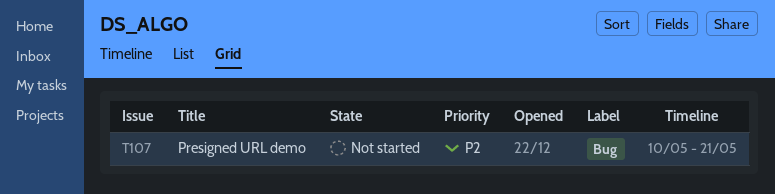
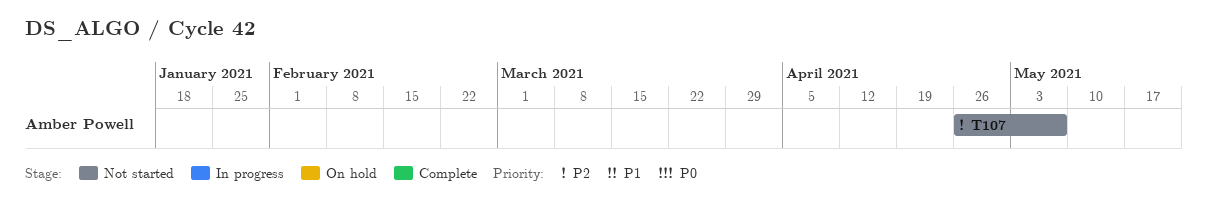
T107, start: May 10 -> Apr 26
T107, due: May 21 -> May 7

